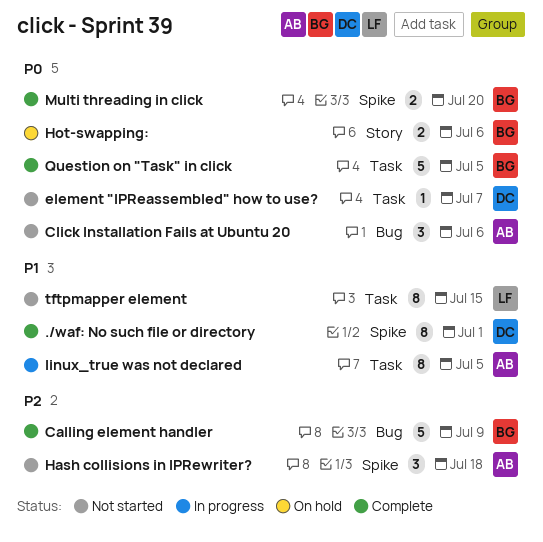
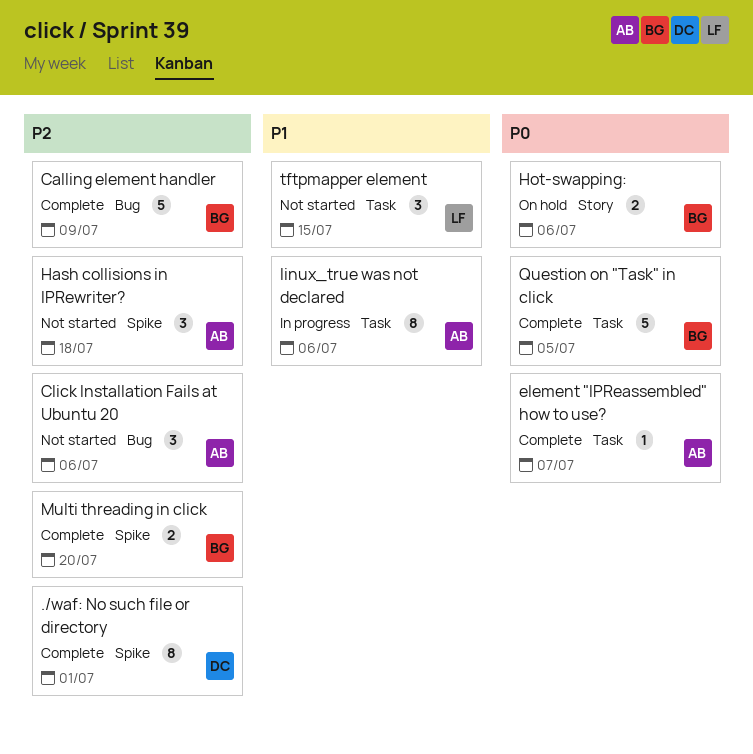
./waf: No such file or directory, priority: P1 -> P2
Click Installation Fails at Ubuntu 20, priority: P0 -> P2
element "IPReassembled" how to use?, status: Not started -> Complete
element "IPReassembled" how to use?, owner: DC -> AB
linux_true was not declared, due: Jul 5 -> Jul 6
Multi threading in click, priority: P0 -> P2
tftpmapper element, estimate: 8 -> 3

